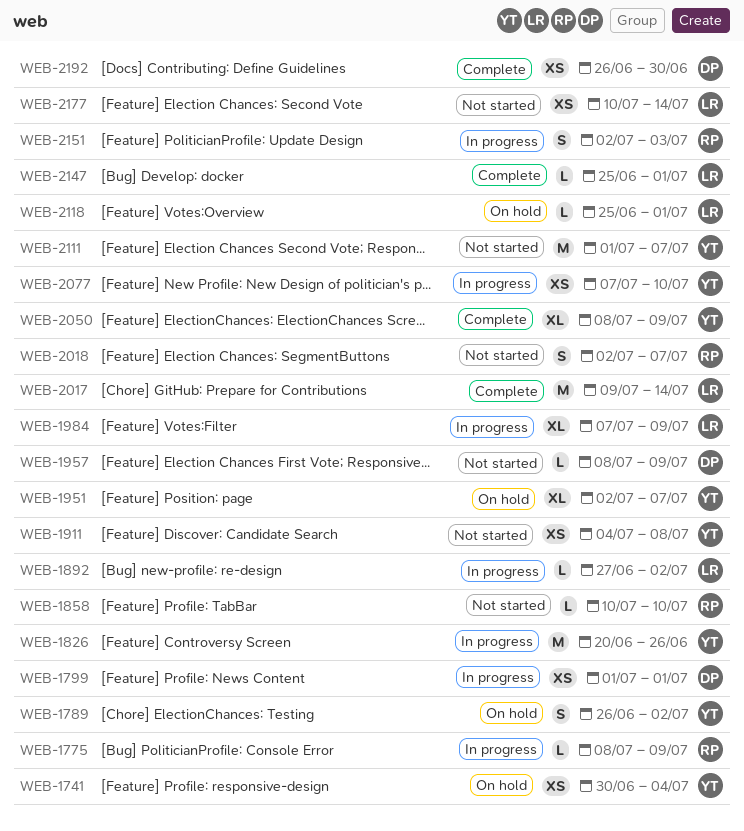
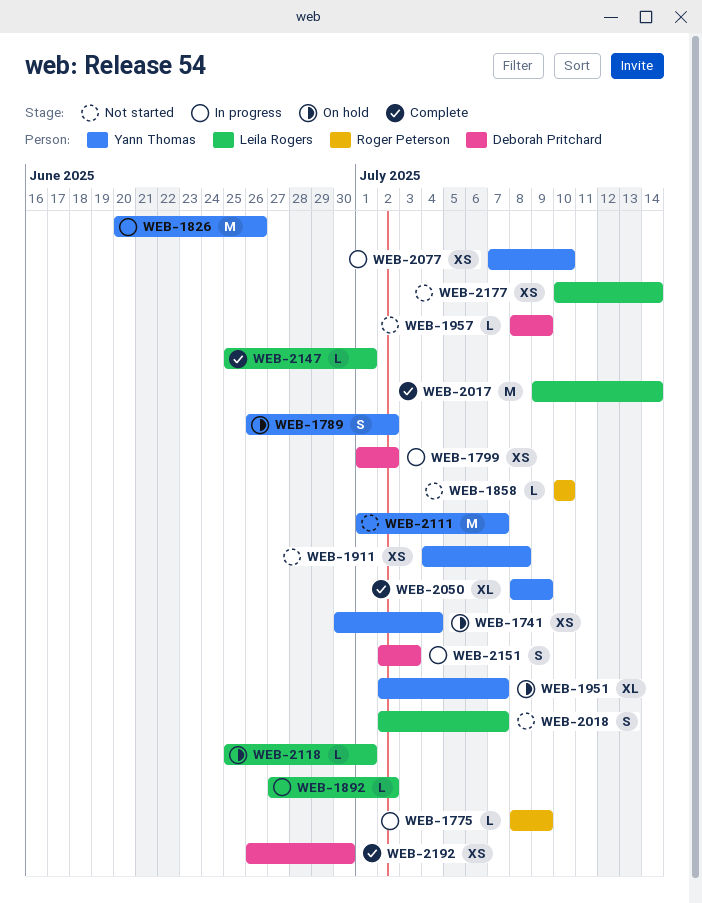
WEB-1799, due: Jul 1 -> Jul 2
WEB-1984: present -> none
WEB-2018, owner: Roger Peterson -> Leila Rogers
WEB-2151, owner: Roger Peterson -> Deborah Pritchard

